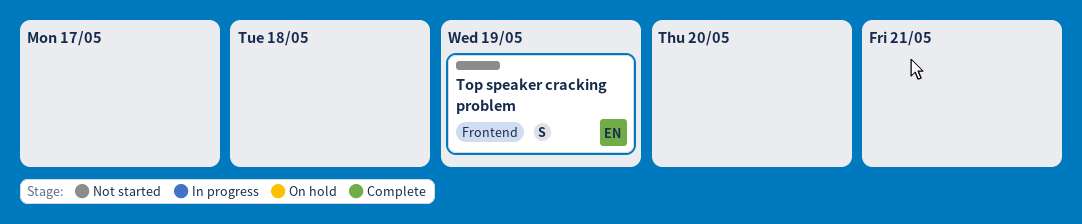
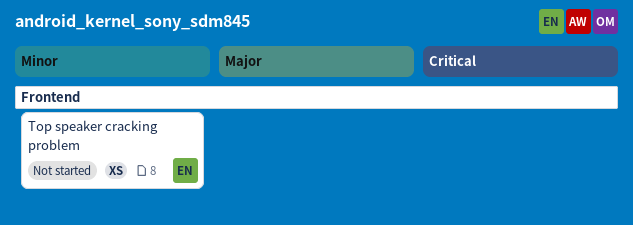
Top speaker cracking problem, estimate: S -> XS

